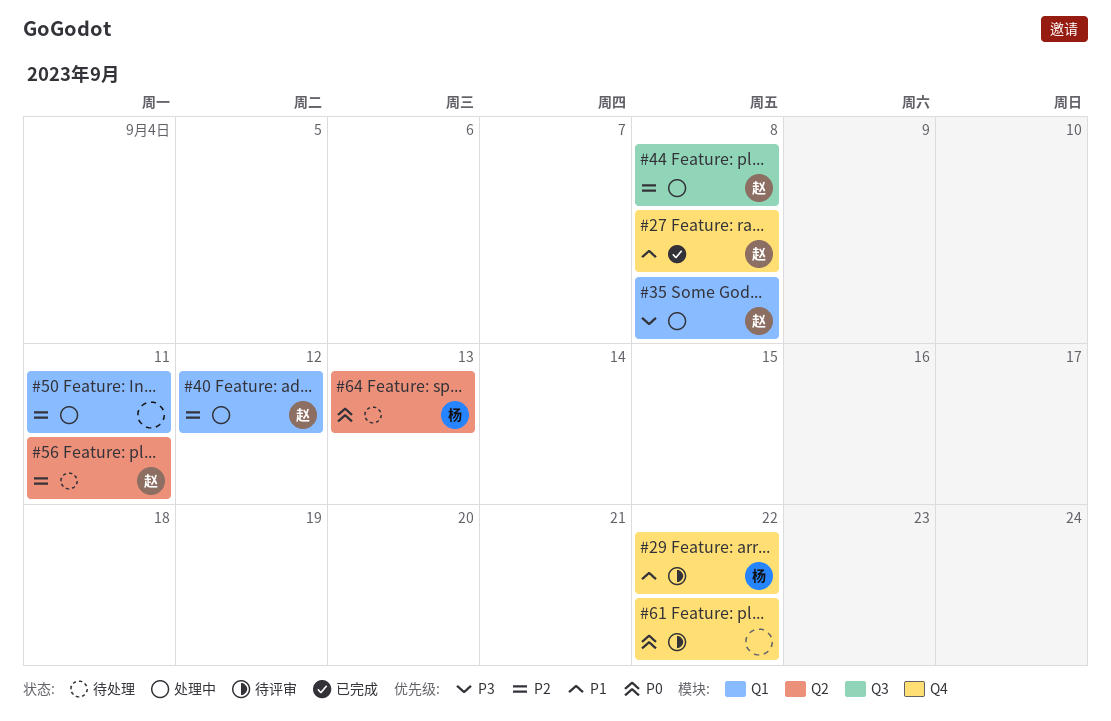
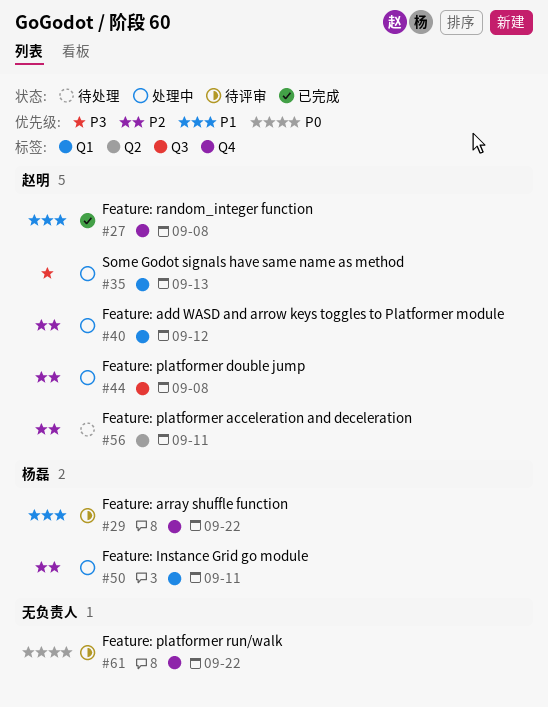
#35, due: Sep 8 -> Sep 13
#50, owner: none -> 杨磊
#64: present -> none

